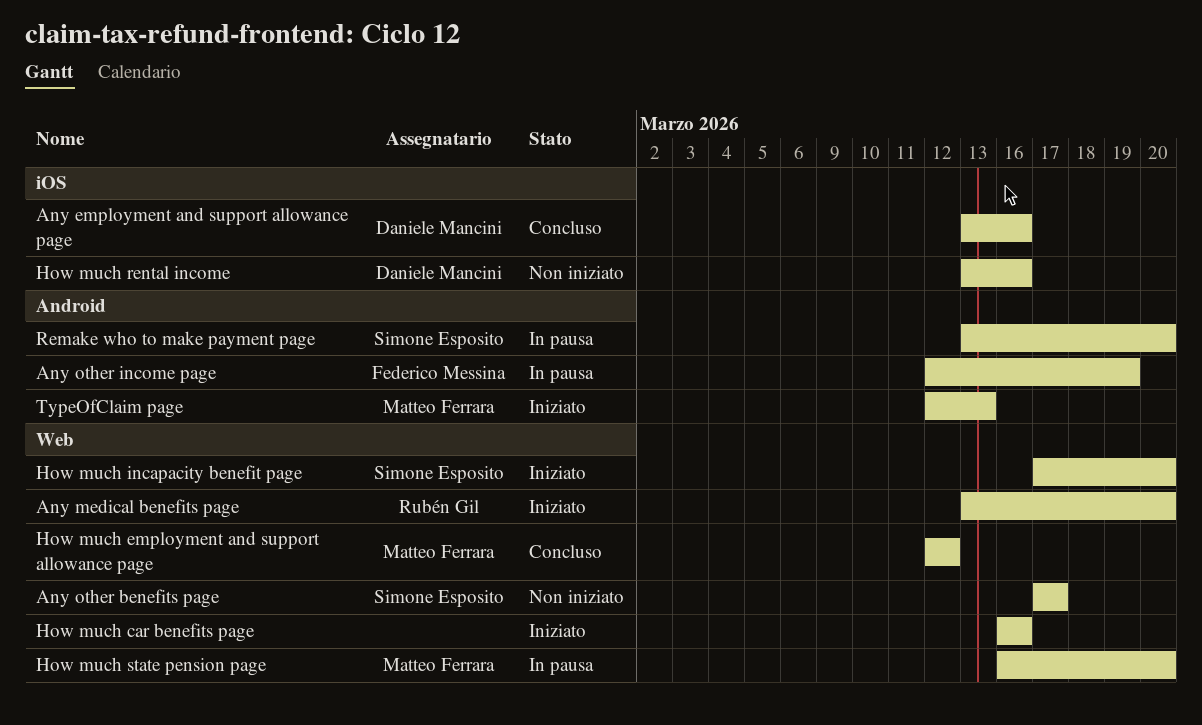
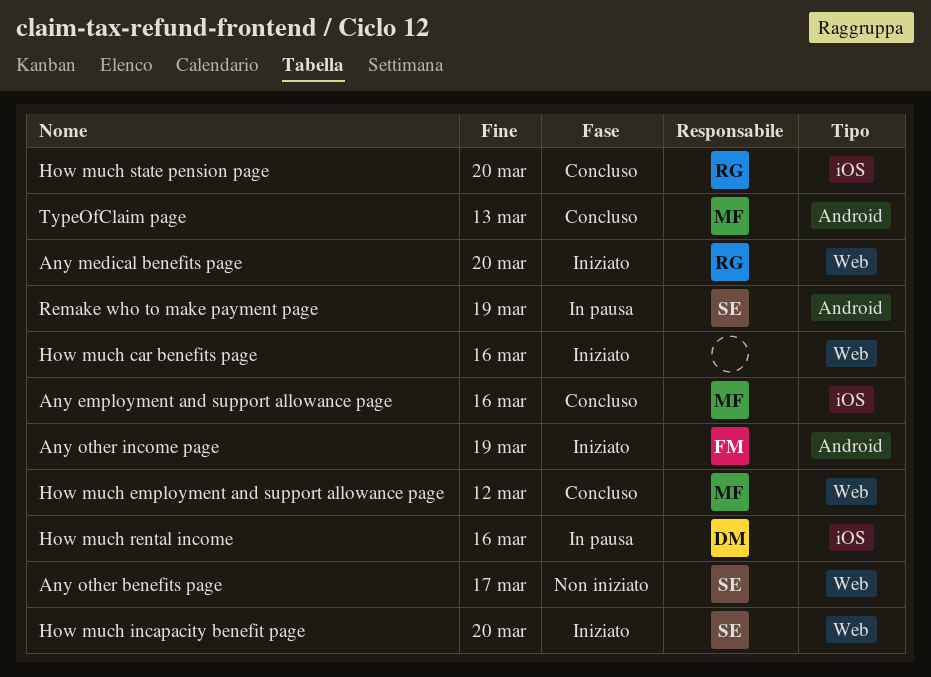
Any employment and support allowance page, owner: Daniele Mancini -> Matteo Ferrara
Any other income page, status: In pausa -> Iniziato
How much rental income, status: Non iniziato -> In pausa
How much state pension page, status: In pausa -> Concluso
How much state pension page, owner: Matteo Ferrara -> Rubén Gil
How much state pension page, label: Web -> iOS
Remake who to make payment page, due: Mar 20 -> Mar 19
TypeOfClaim page, status: Iniziato -> Concluso

